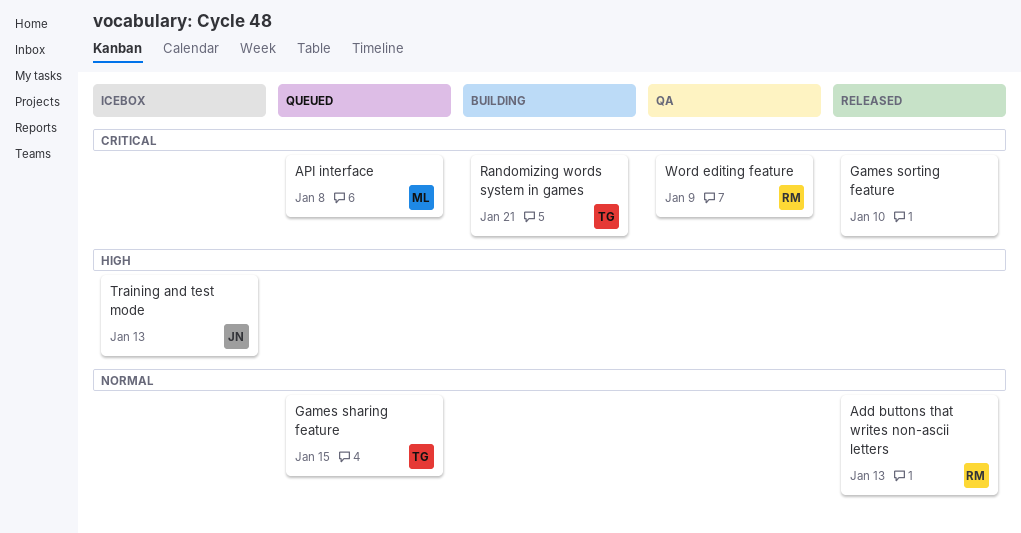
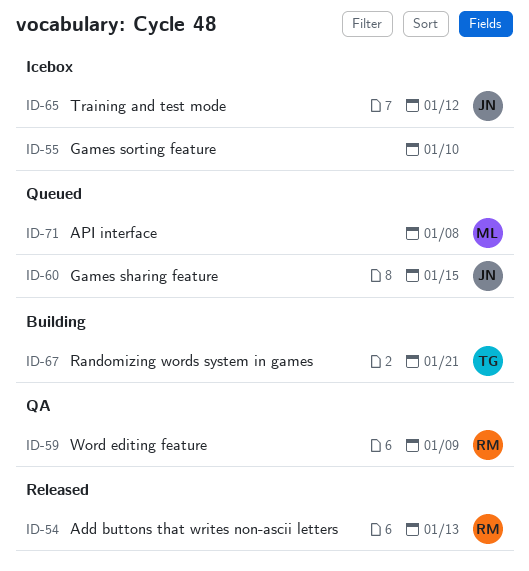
Games sharing feature, owner: TG -> JN
Games sorting feature, status: Released -> Icebox
Training and test mode, due: Jan 13 -> Jan 12

